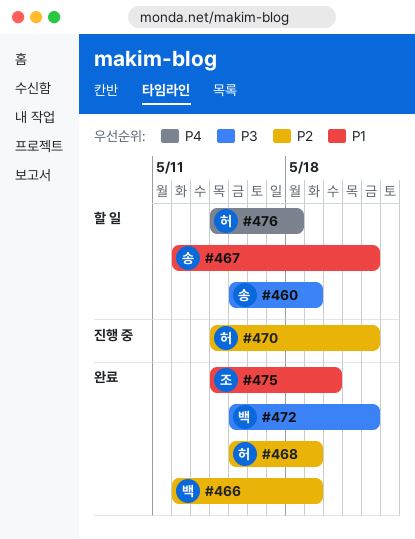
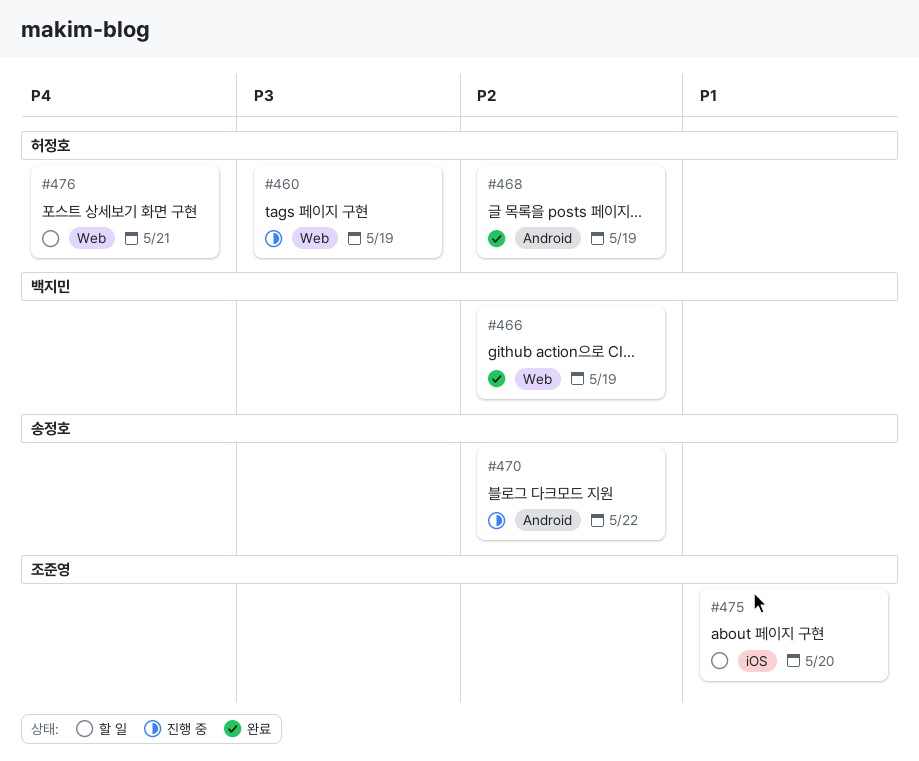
#460, status: 할 일 -> 진행 중
#460, owner: 송정호 -> 허정호
#467: present -> none
#470, owner: 허정호 -> 송정호
#472: present -> none
#475, status: 완료 -> 할 일
#476, due: May 18 -> May 21

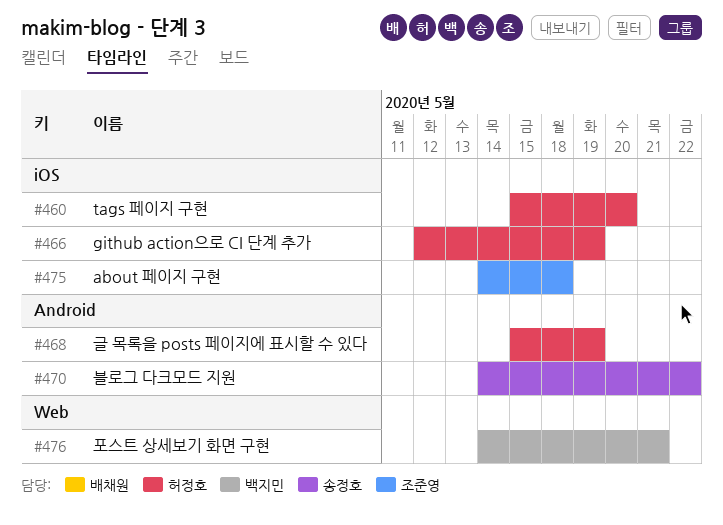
#460, label: Web -> iOS
#460, due: May 19 -> May 20
#466, owner: 백지민 -> 허정호
#466, label: Web -> iOS
#475, due: May 20 -> May 18
#476, owner: 허정호 -> 백지민

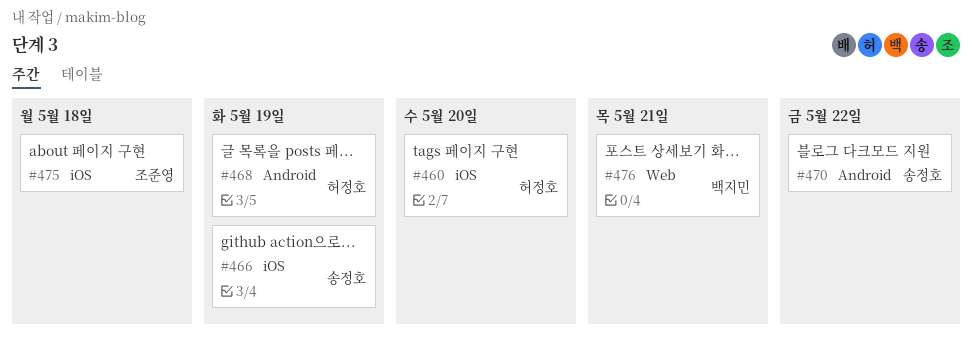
#466, owner: 허정호 -> 송정호

